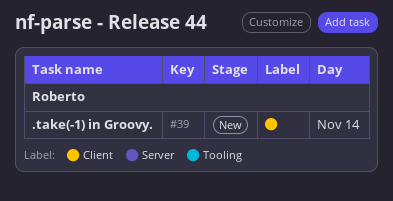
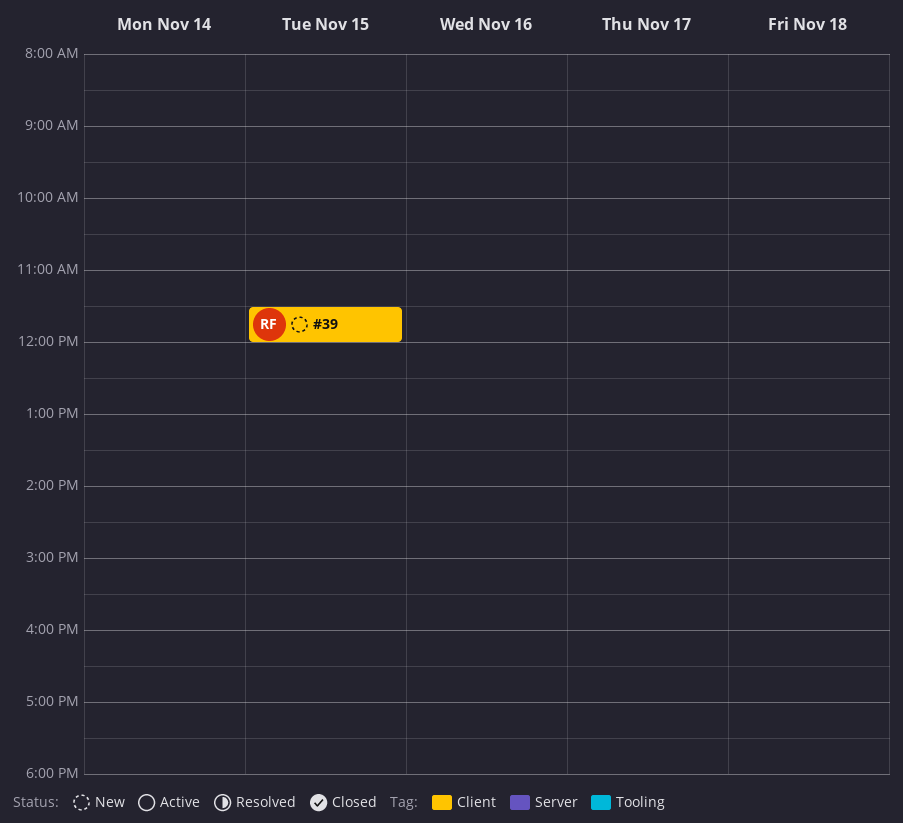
#39, day: Nov 14 -> Nov 15

